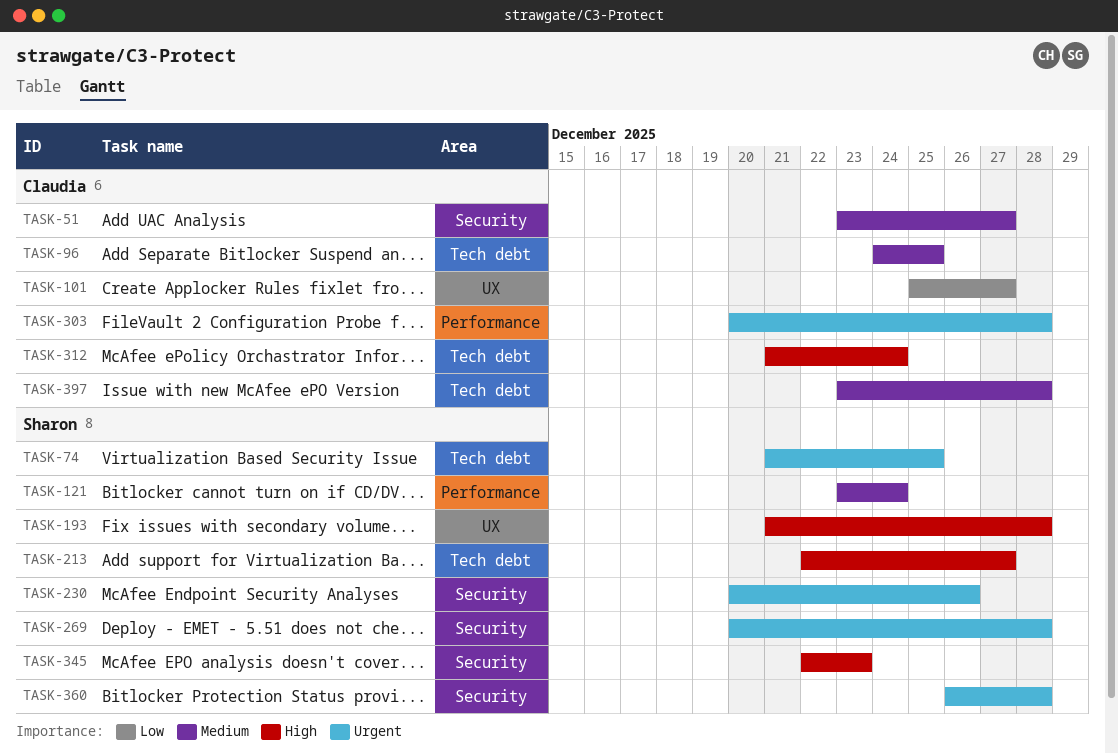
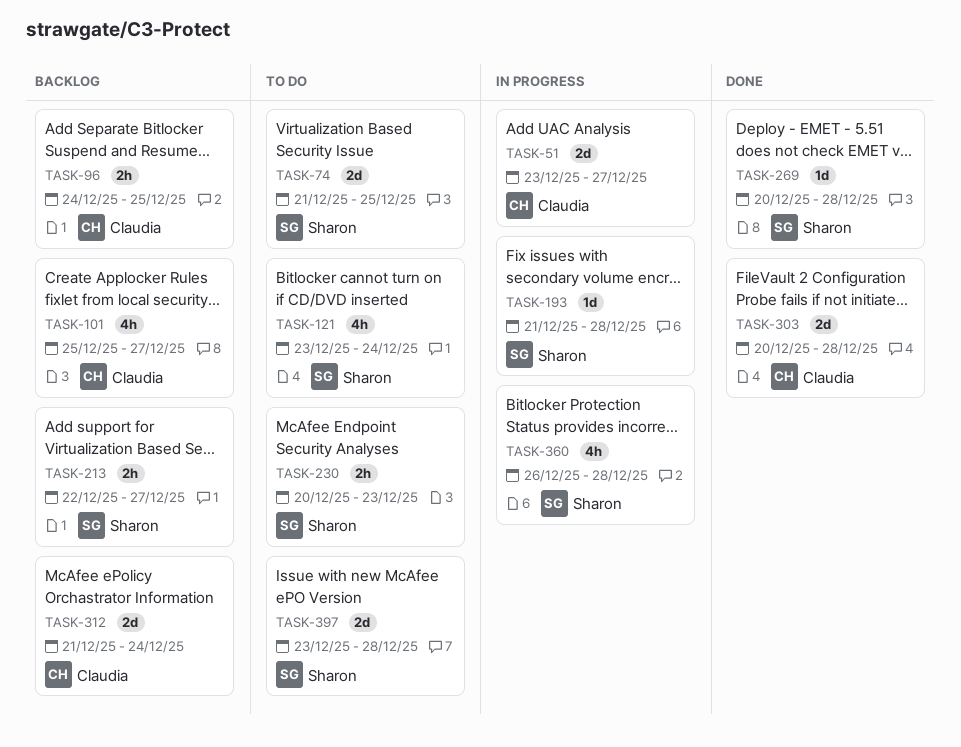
TASK-230, due: Dec 26 -> Dec 23
TASK-345: present -> none
TASK-397, owner: Claudia -> Sharon

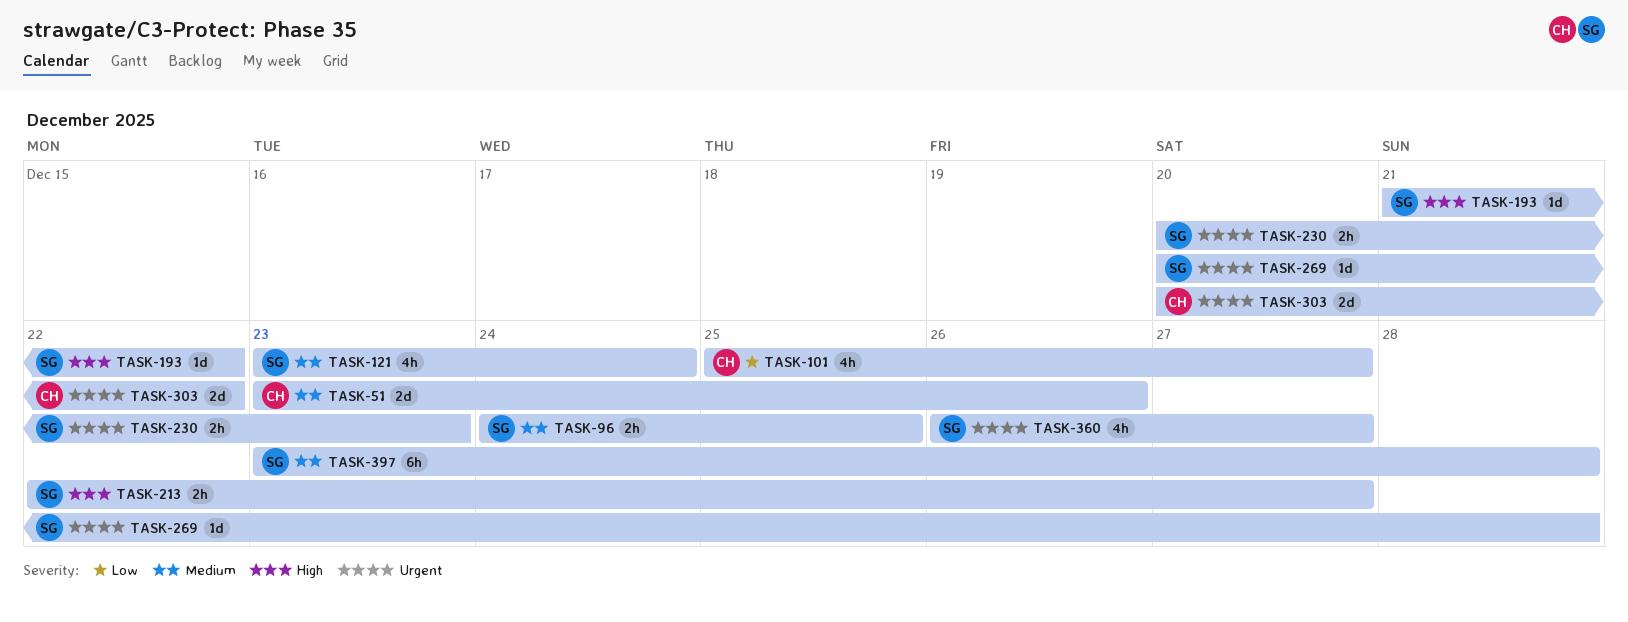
TASK-51, due: Dec 27 -> Dec 26
TASK-74: present -> none
TASK-96, owner: Claudia -> Sharon
TASK-193, due: Dec 28 -> Dec 22
TASK-303, due: Dec 28 -> Dec 22
TASK-312: present -> none
TASK-360, due: Dec 28 -> Dec 27
TASK-397, estimate: 2d -> 6h

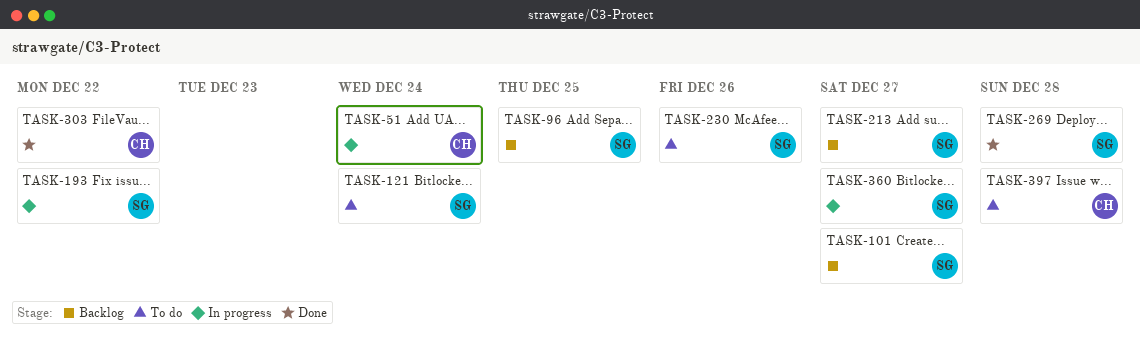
TASK-51, due: Dec 26 -> Dec 24
TASK-101, owner: CH -> SG
TASK-230, due: Dec 23 -> Dec 26
TASK-397, owner: SG -> CH

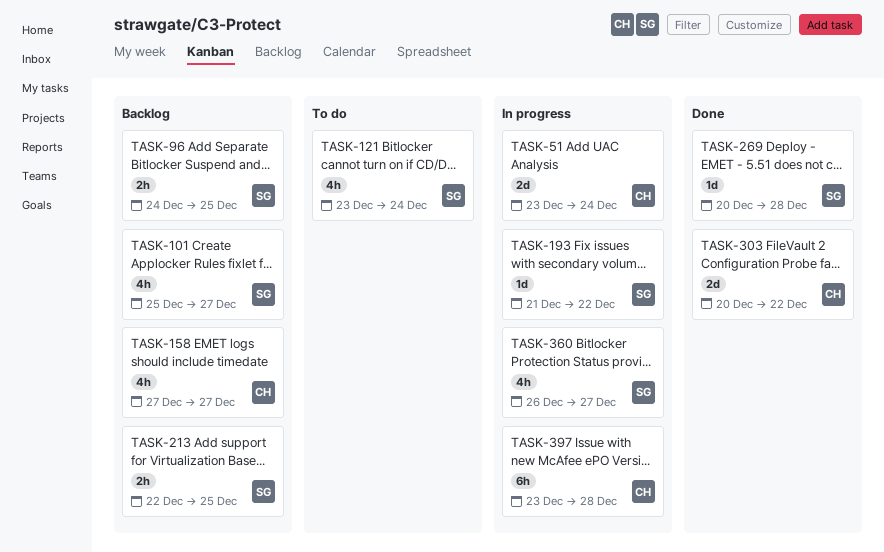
TASK-158: none -> present
TASK-213, due: Dec 27 -> Dec 25
TASK-230: present -> none
TASK-397, status: To do -> In progress

